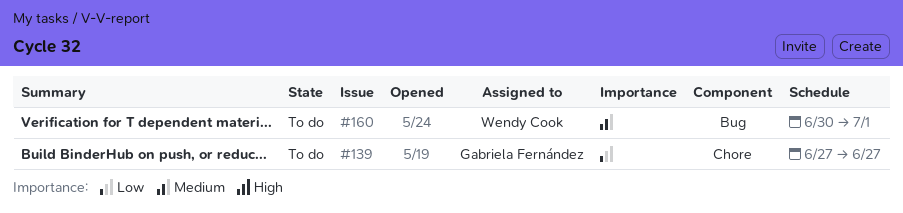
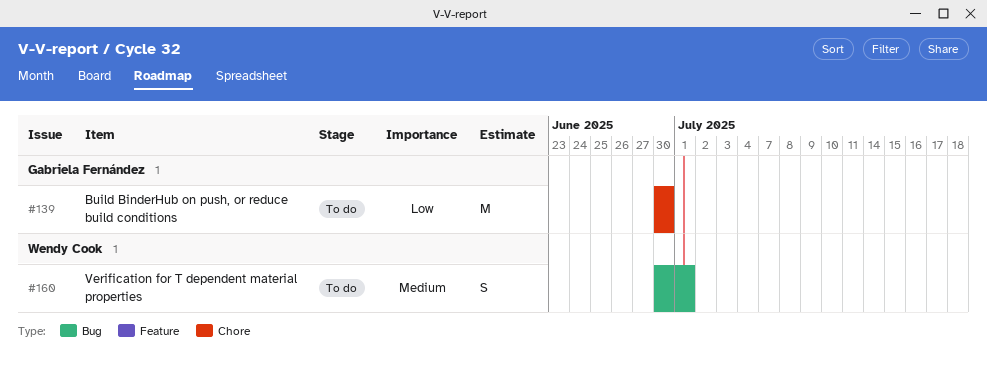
#139, start: Jun 27 -> Jun 30
#139, due: Jun 27 -> Jun 30

